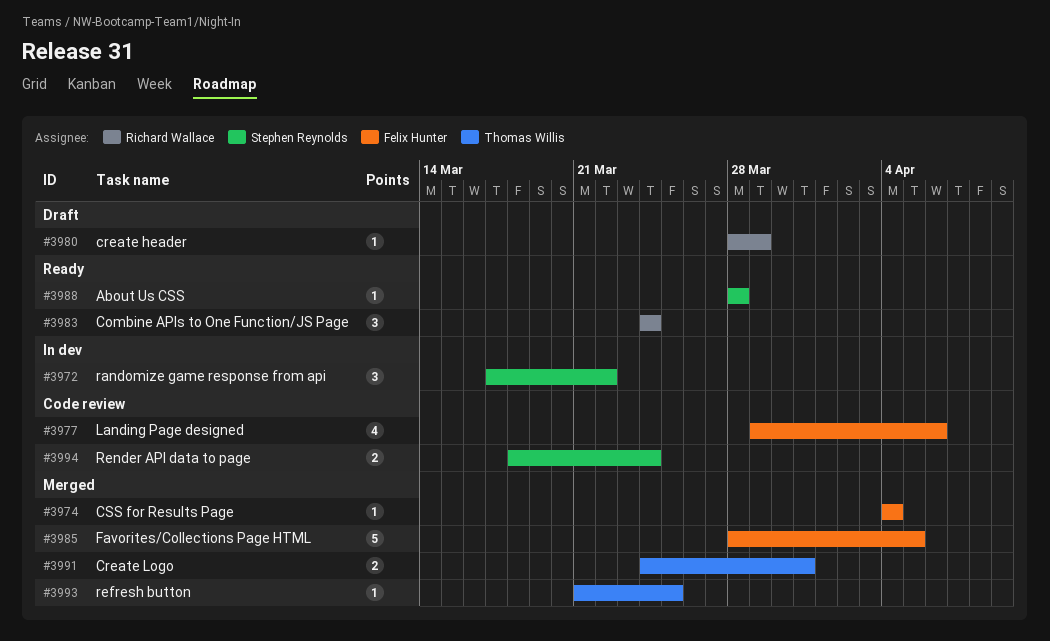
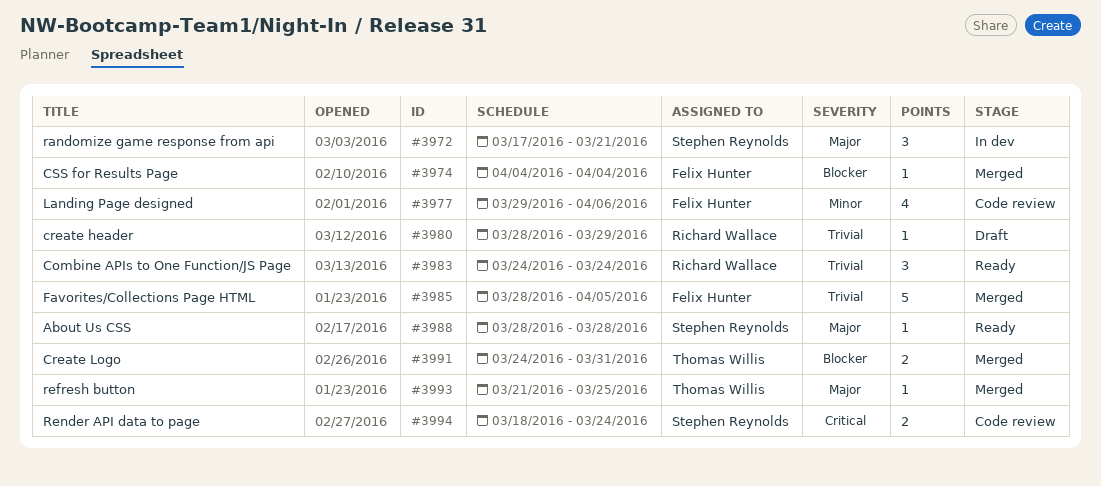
#3972, due: Mar 22 -> Mar 21

